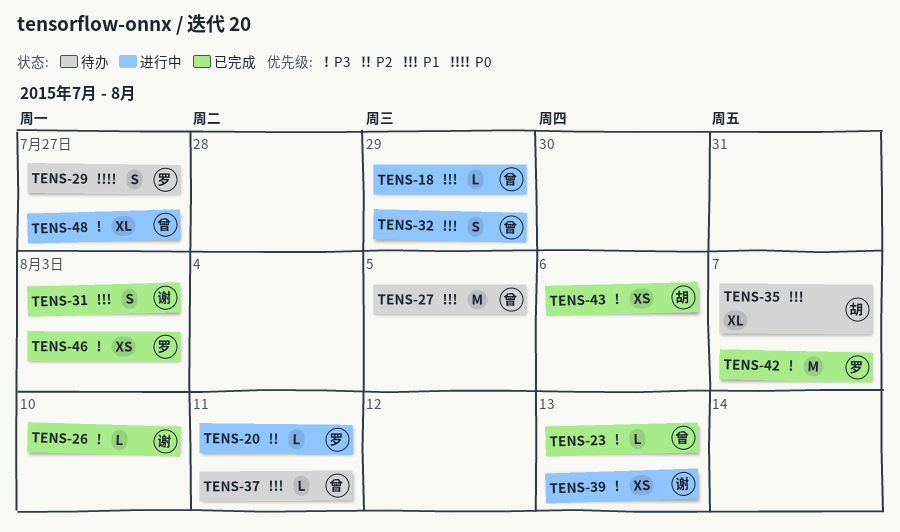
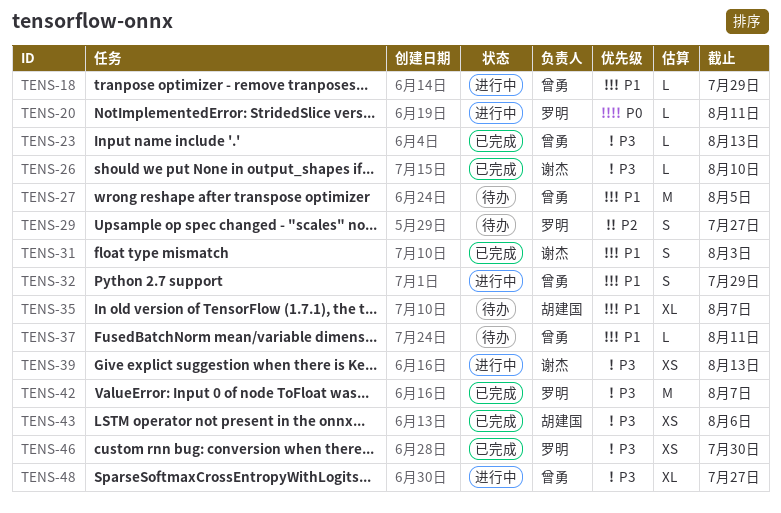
TENS-20, priority: P2 -> P0
TENS-29, priority: P0 -> P2
TENS-46, due: Aug 3 -> Jul 30

